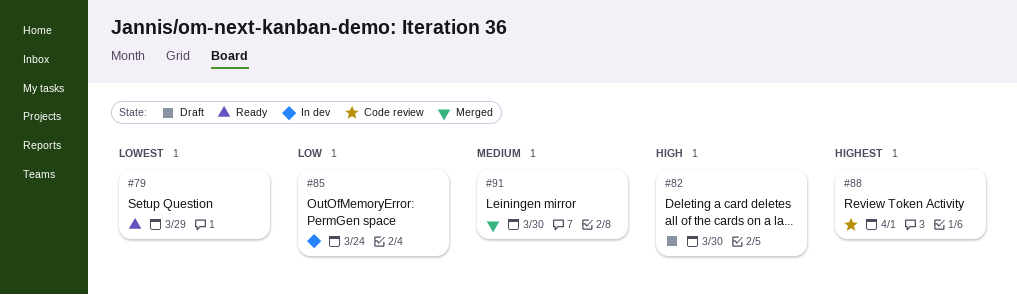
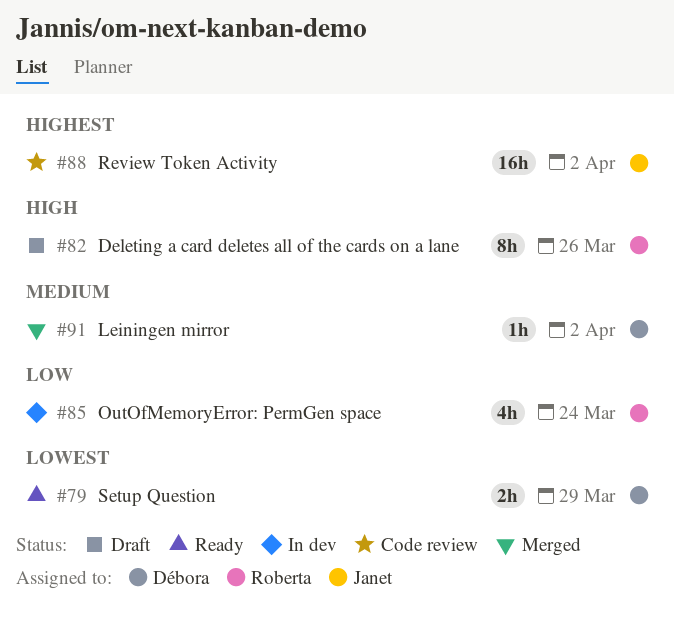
#82, due: Mar 30 -> Mar 26
#88, due: Apr 1 -> Apr 2
#91, due: Mar 30 -> Apr 2

